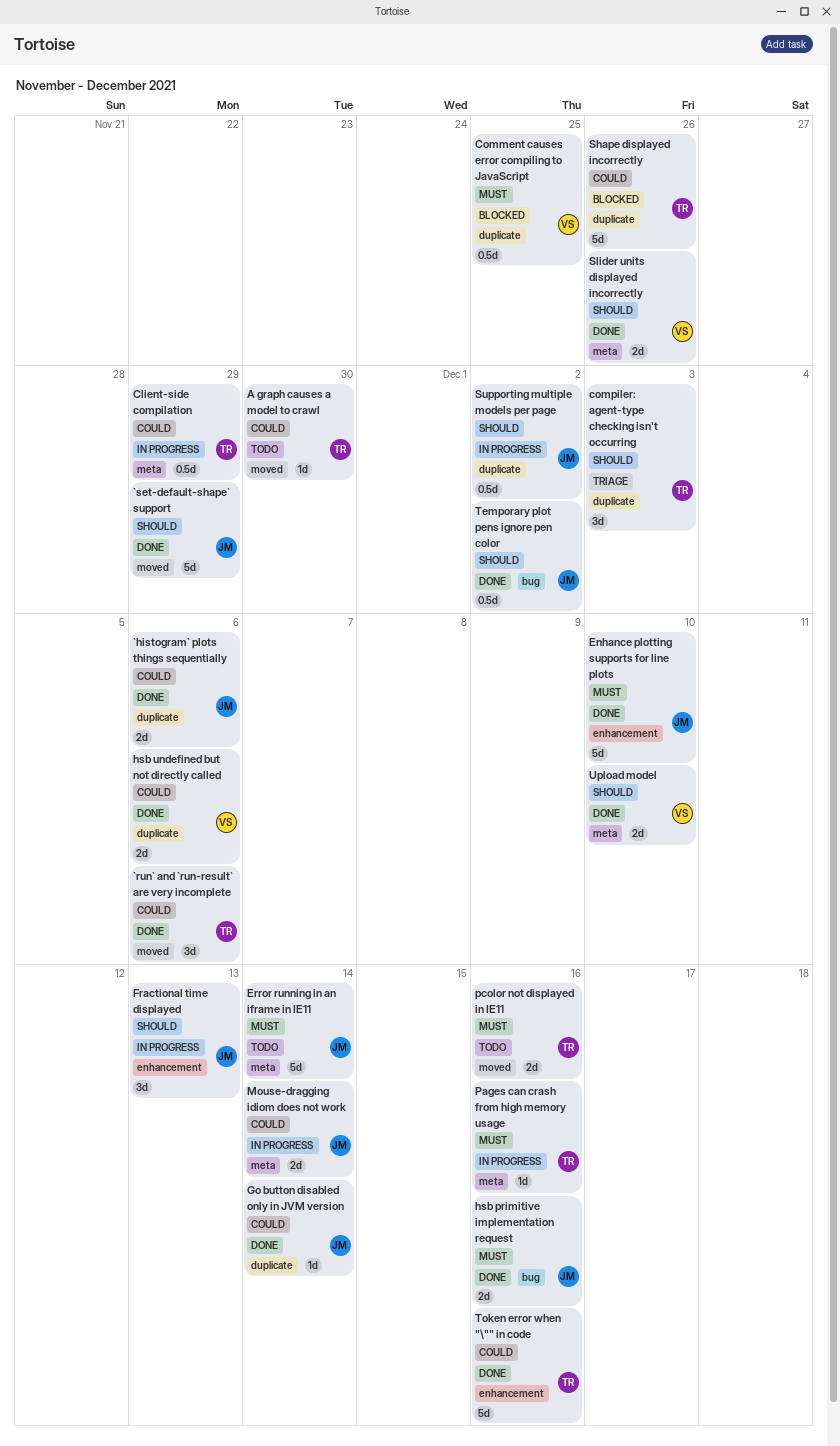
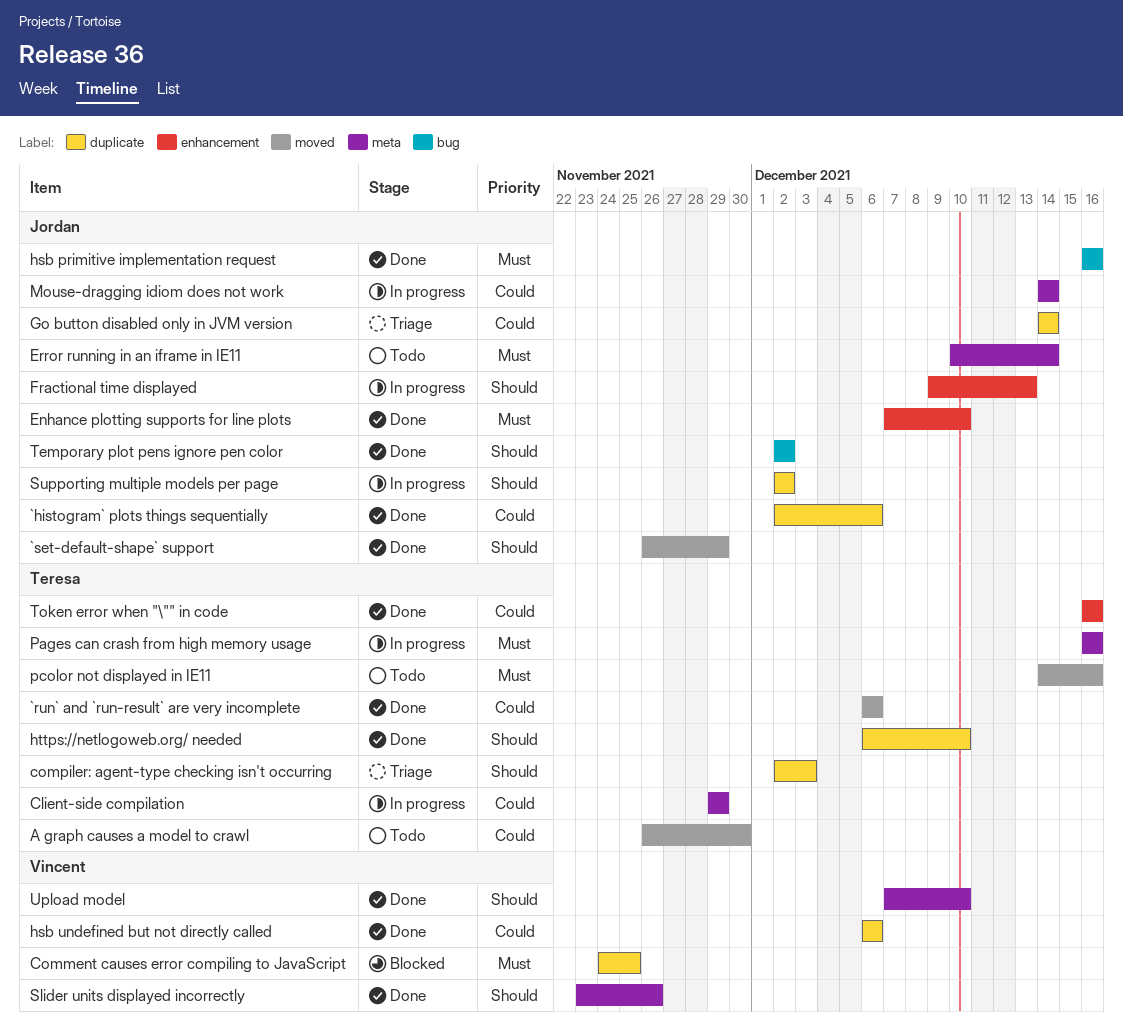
Go button disabled only in JVM version, status: Done -> Triage
https://netlogoweb.org/ needed: none -> present
Shape displayed incorrectly: present -> none

